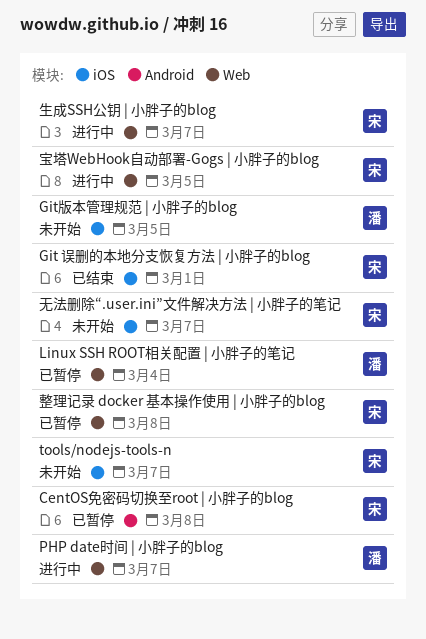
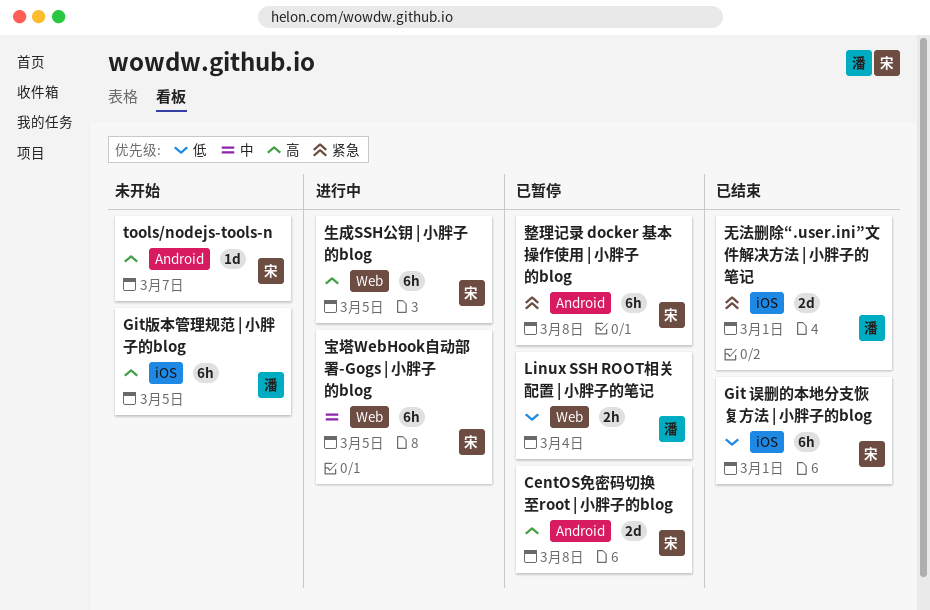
PHP date时间 | 小胖子的blog: present -> none
tools/nodejs-tools-n, label: iOS -> Android
整理记录 docker 基本操作使用 | 小胖子的blog, label: Web -> Android
无法删除“.user.ini”文件解决方法 | 小胖子的笔记, status: 未开始 -> 已结束
无法删除“.user.ini”文件解决方法 | 小胖子的笔记, owner: 宋 -> 潘
无法删除“.user.ini”文件解决方法 | 小胖子的笔记, due: Mar 7 -> Mar 1
生成SSH公钥 | 小胖子的blog, due: Mar 7 -> Mar 5

